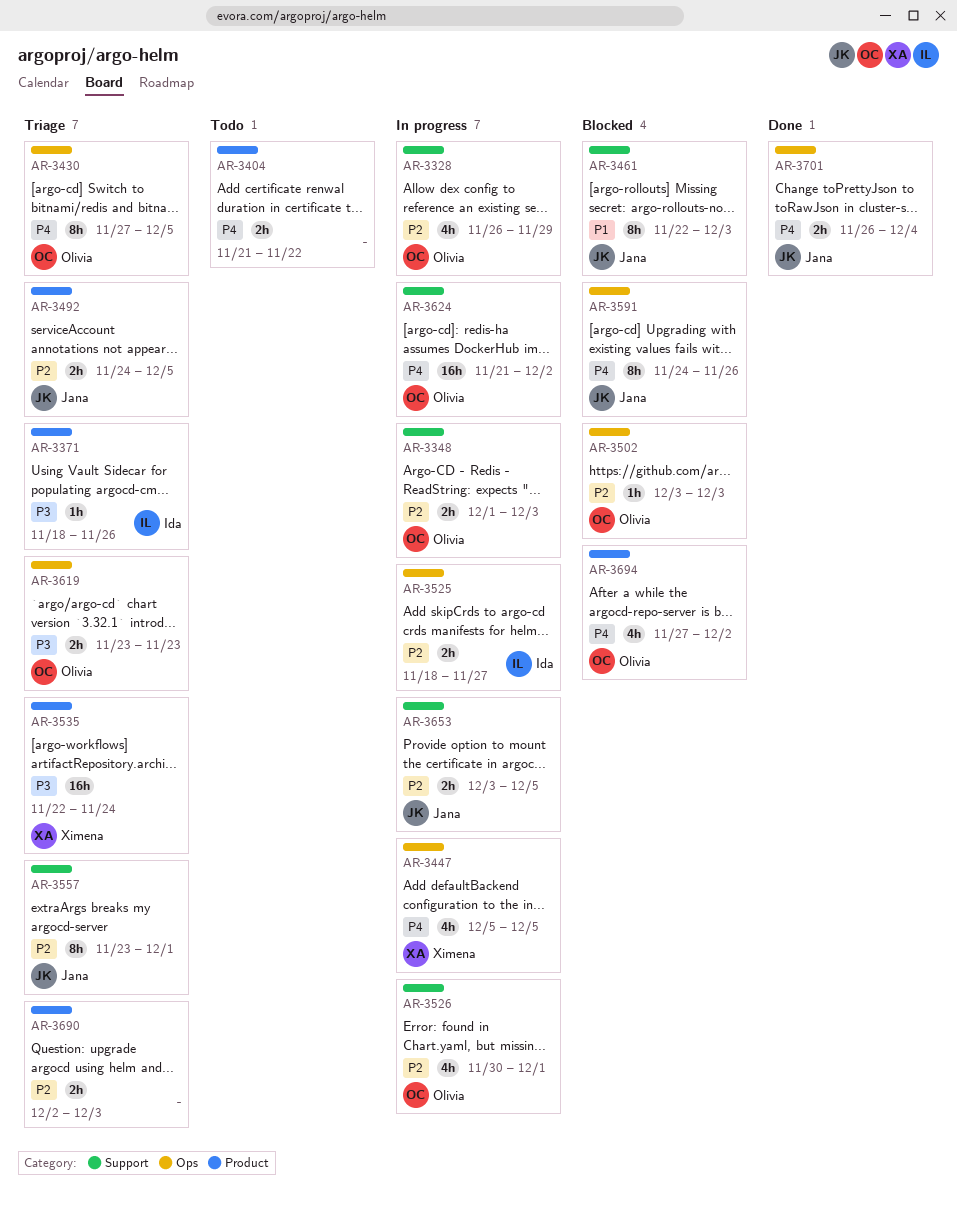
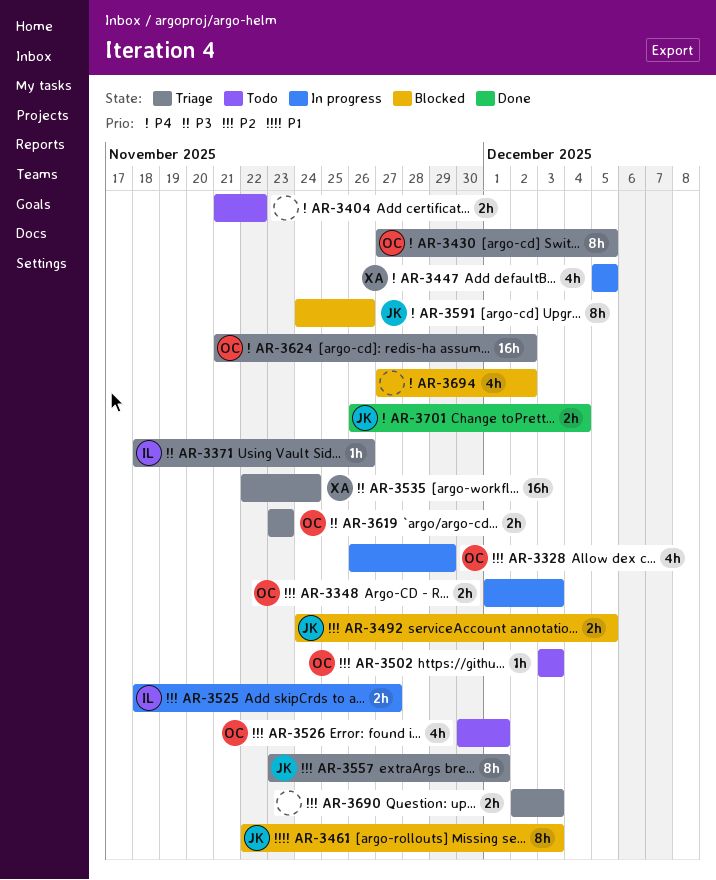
AR-3492, status: Triage -> Blocked
AR-3502, status: Blocked -> Todo
AR-3526, status: In progress -> Todo
AR-3624, status: In progress -> Triage
AR-3653: present -> none
AR-3694, owner: Olivia -> none

